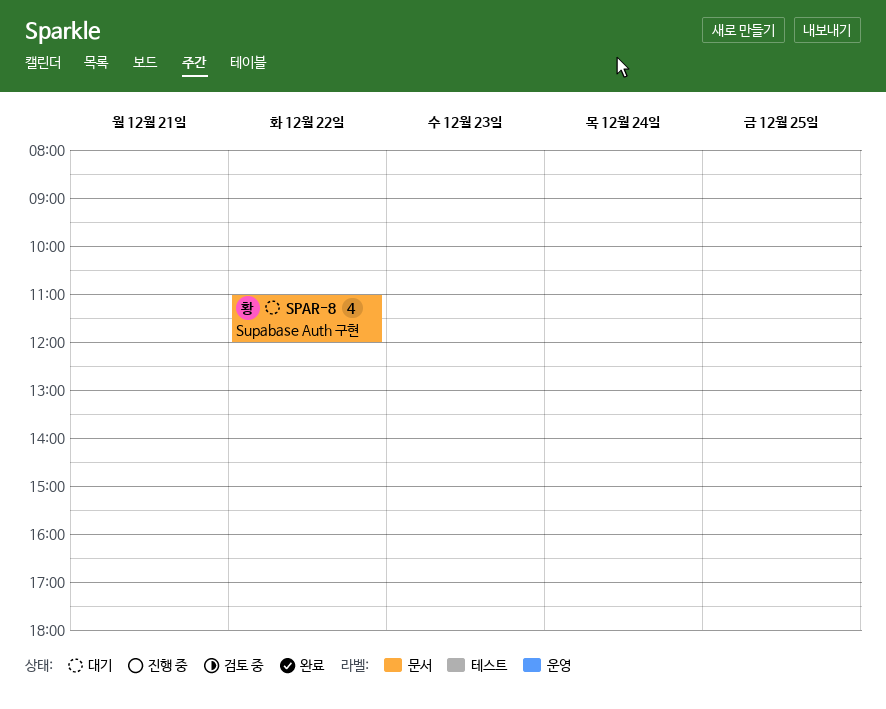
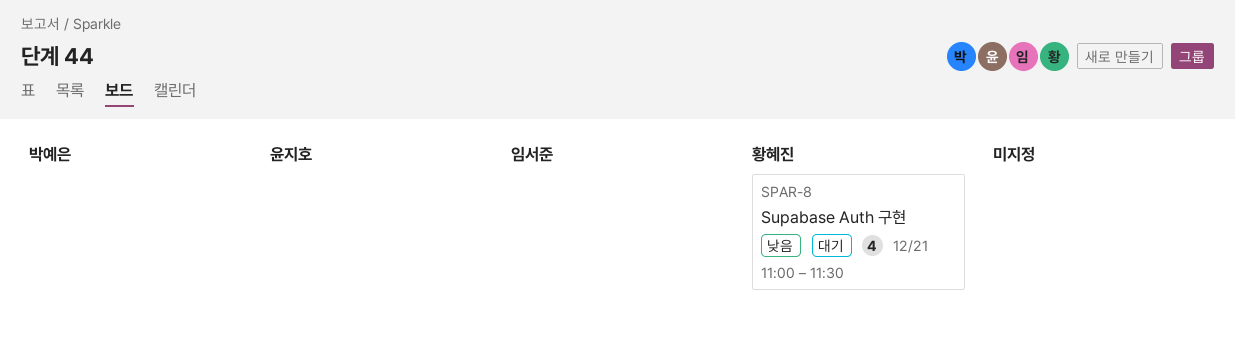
SPAR-8, day: Dec 22 -> Dec 21
SPAR-8, ends: 12:00 -> 11:30

